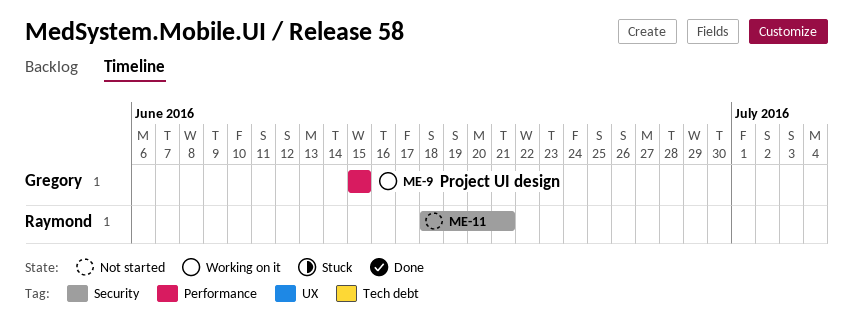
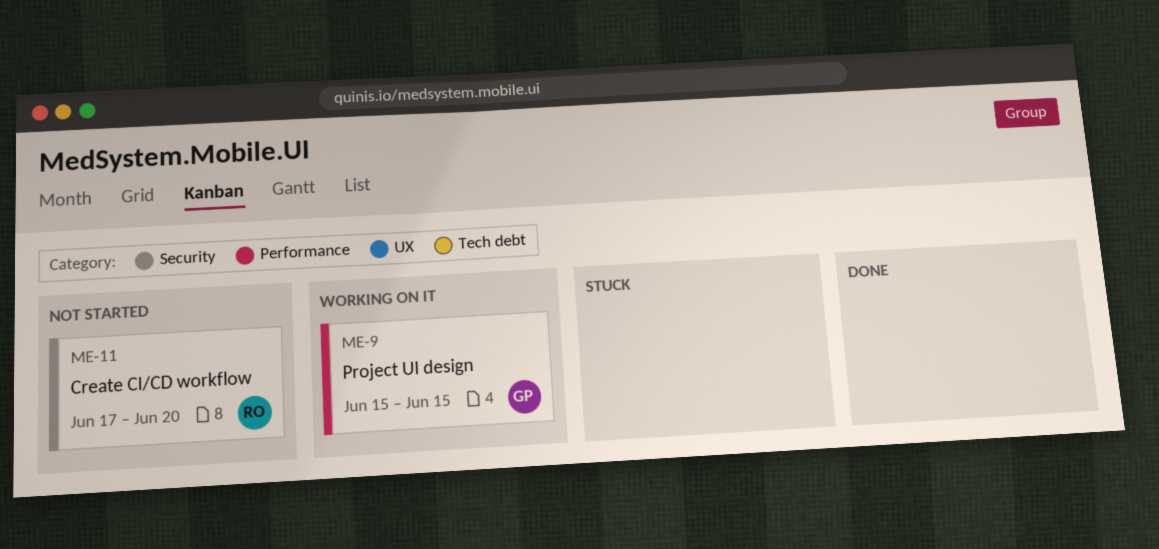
ME-11, start: Jun 18 -> Jun 17
ME-11, due: Jun 21 -> Jun 20

